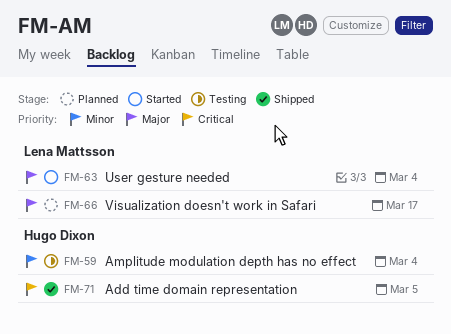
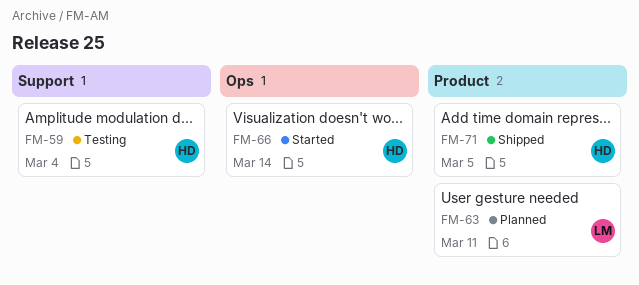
FM-63, status: Started -> Planned
FM-63, due: Mar 4 -> Mar 11
FM-66, status: Planned -> Started
FM-66, owner: Lena Mattsson -> Hugo Dixon
FM-66, due: Mar 17 -> Mar 14

